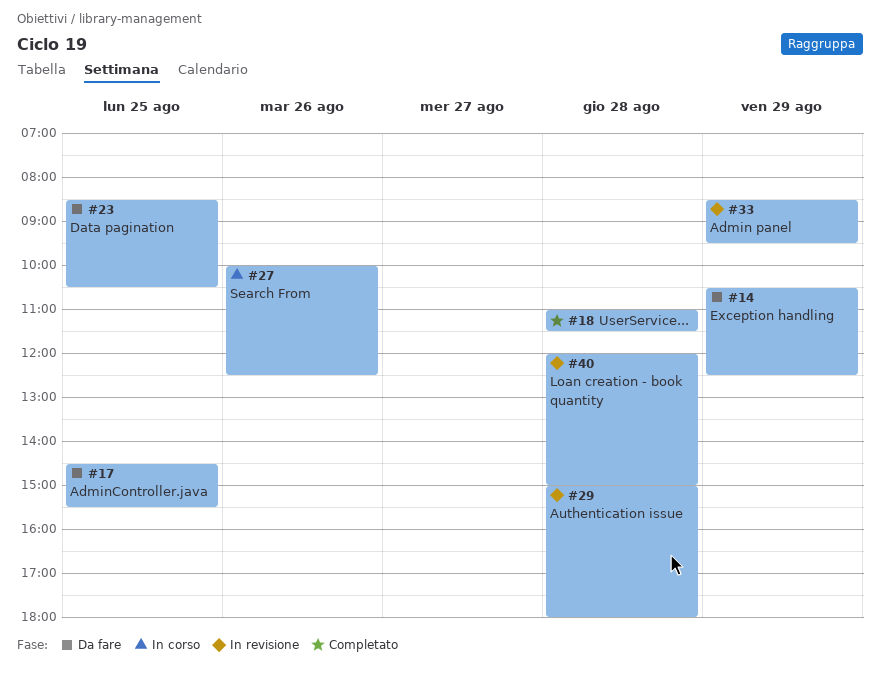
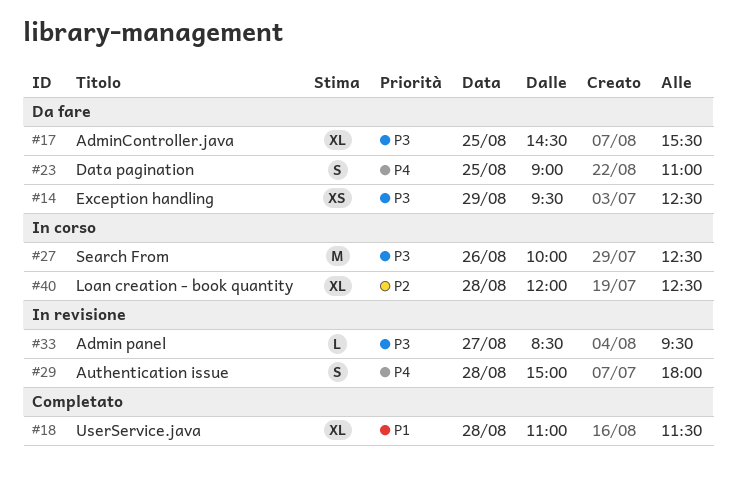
#14, begins: 10:30 -> 09:30
#23, begins: 08:30 -> 09:00
#23, ends: 10:30 -> 11:00
#33, day: Aug 29 -> Aug 27
#40, status: In revisione -> In corso
#40, ends: 15:00 -> 12:30

